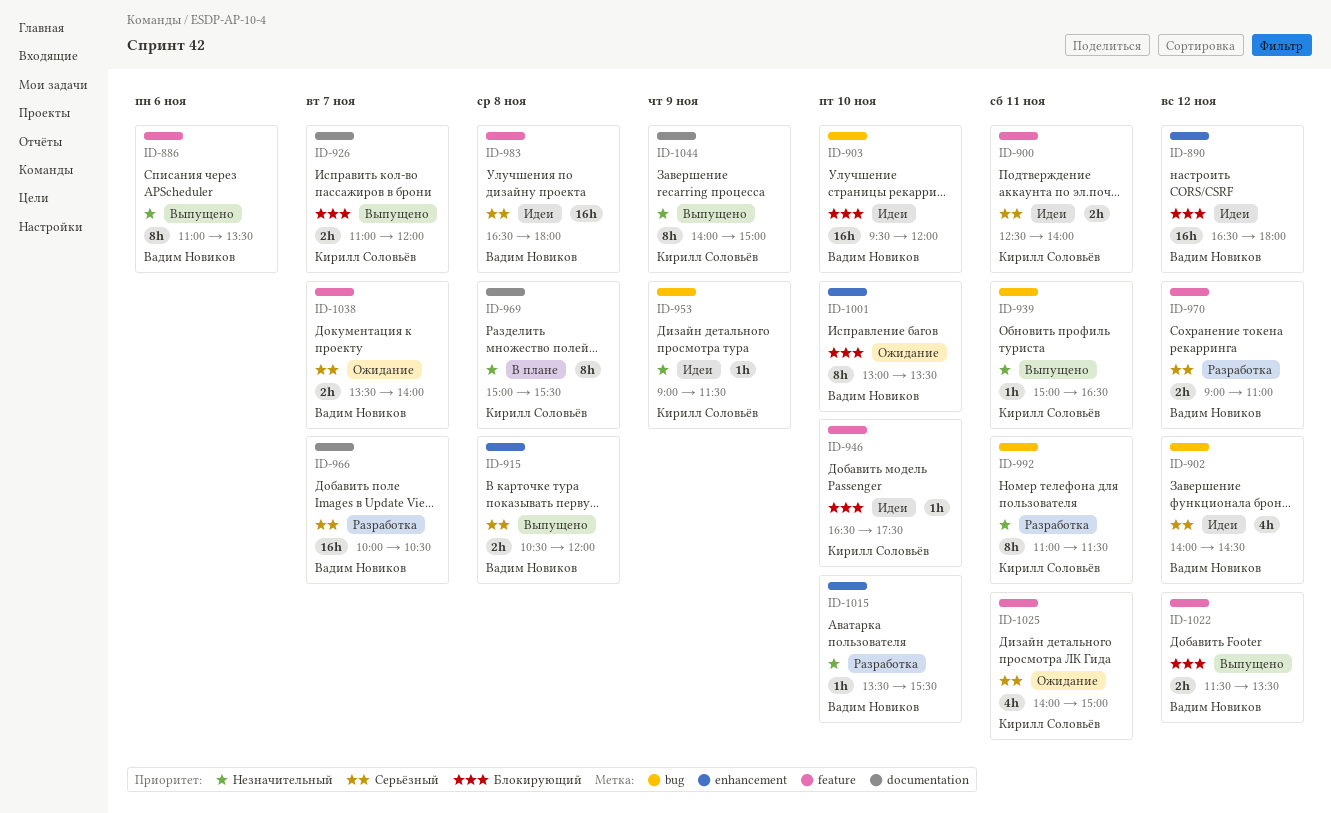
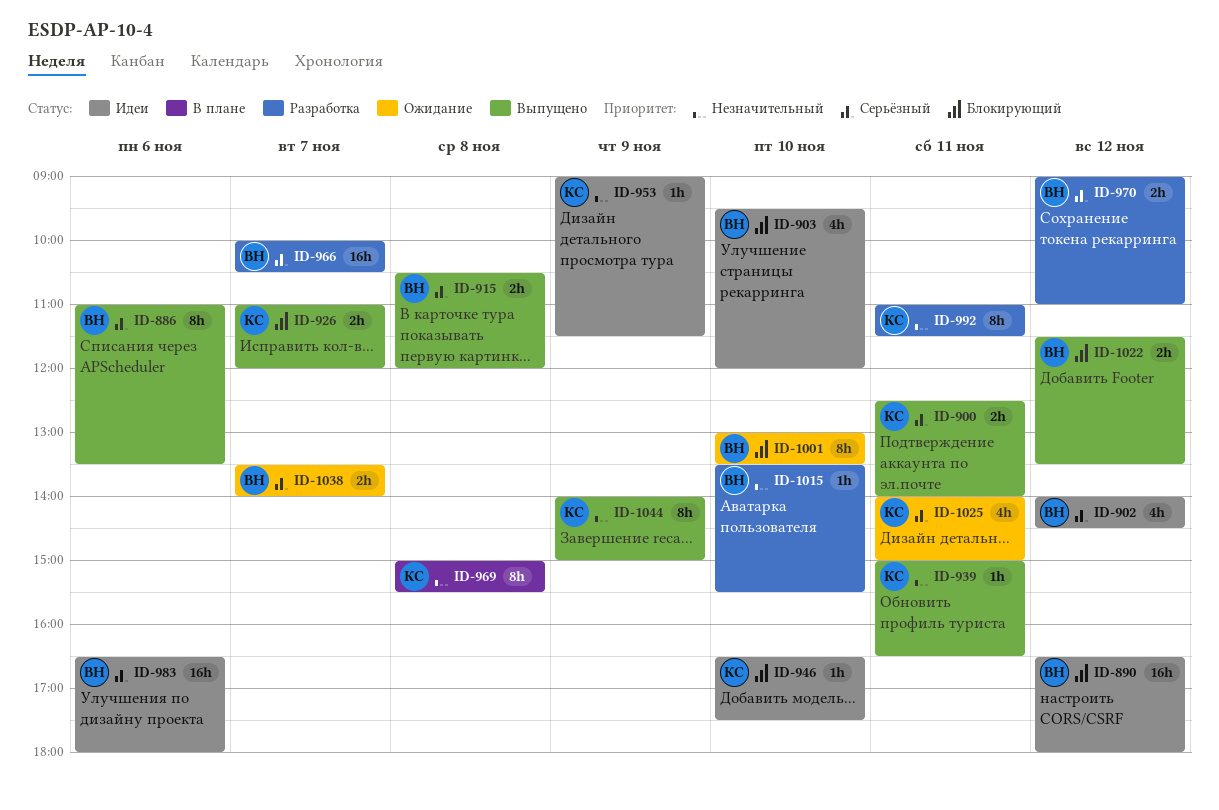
ID-886, priority: Незначительный -> Серьёзный
ID-900, status: Идеи -> Выпущено
ID-903, estimate: 16h -> 4h
ID-983, day: Nov 8 -> Nov 6

